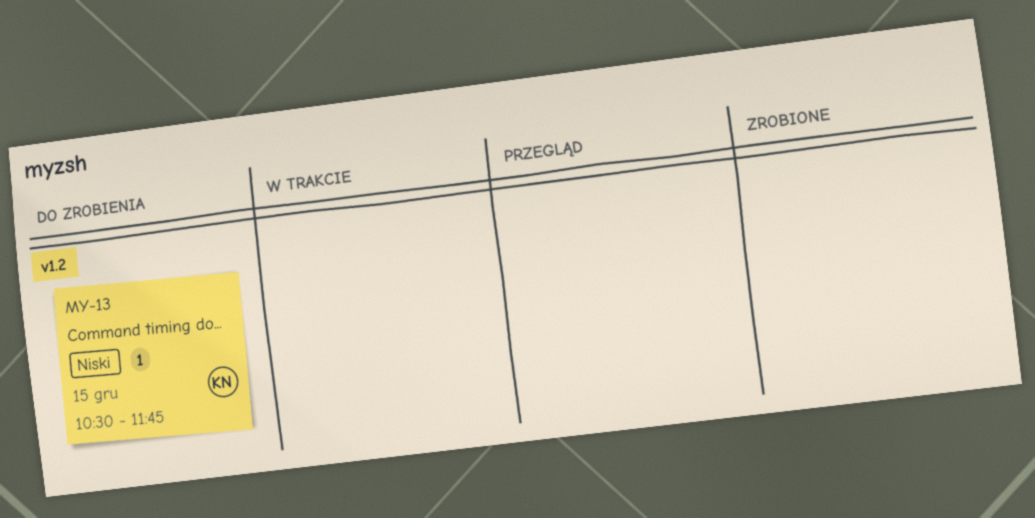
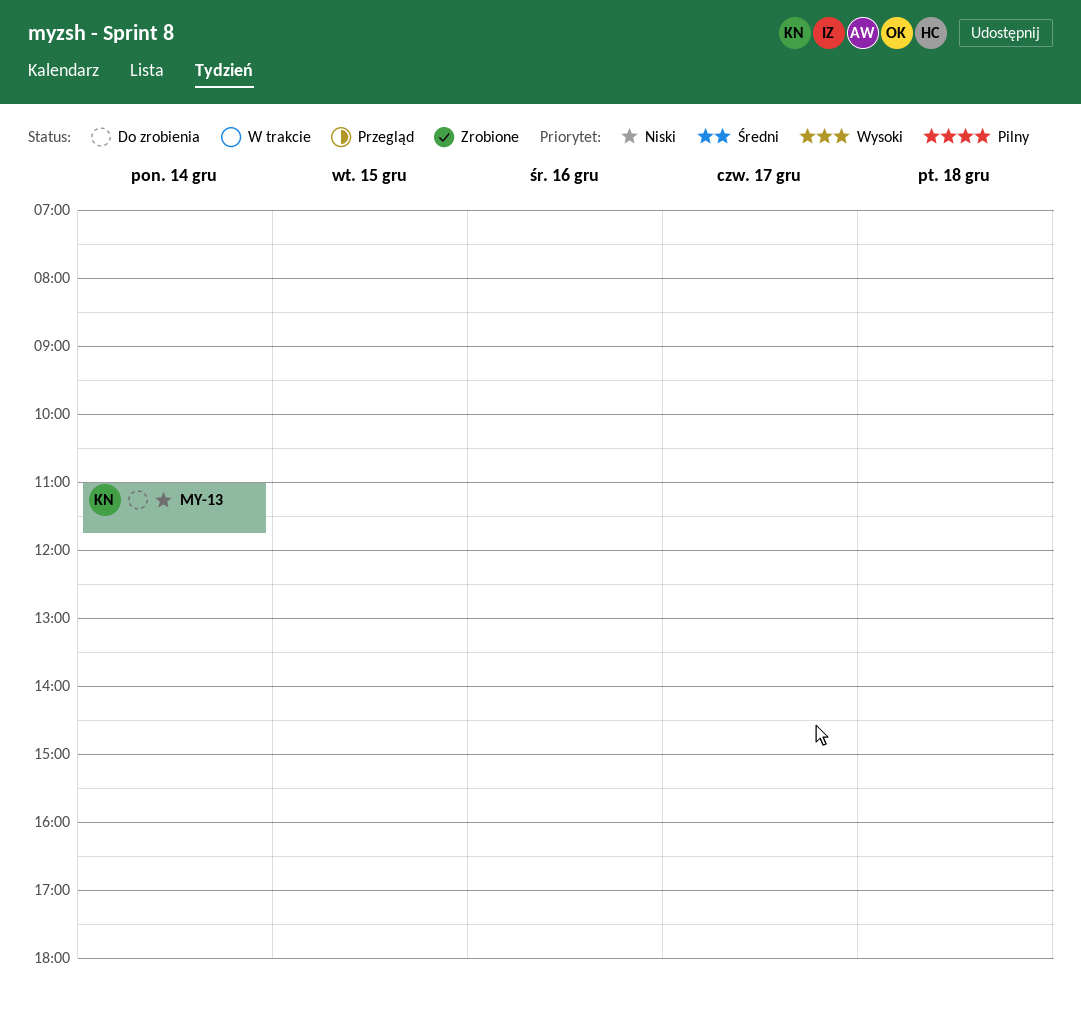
MY-13, day: Dec 15 -> Dec 14
MY-13, begins: 10:30 -> 11:00

